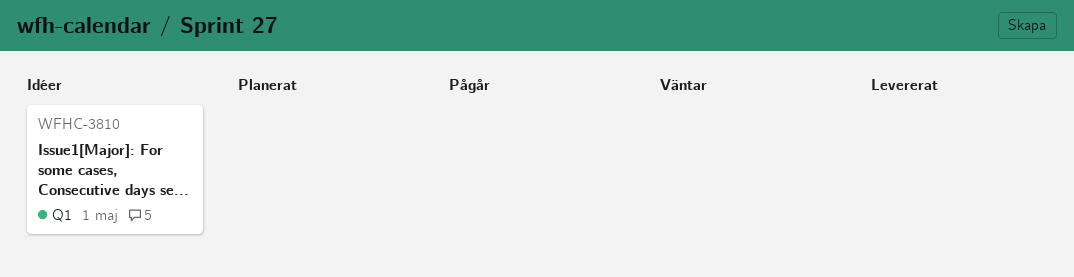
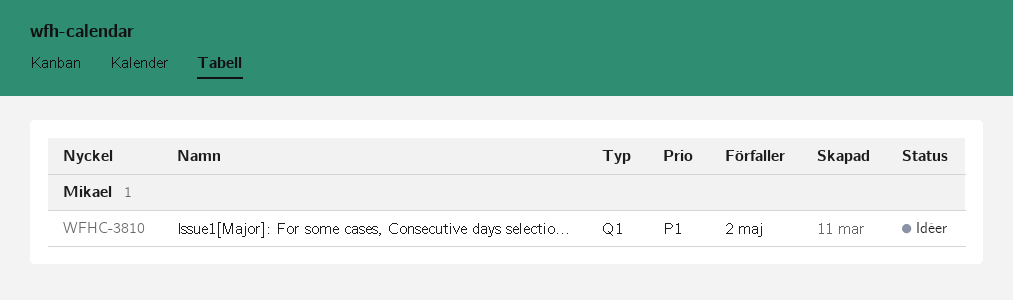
WFHC-3810, due: May 1 -> May 2

